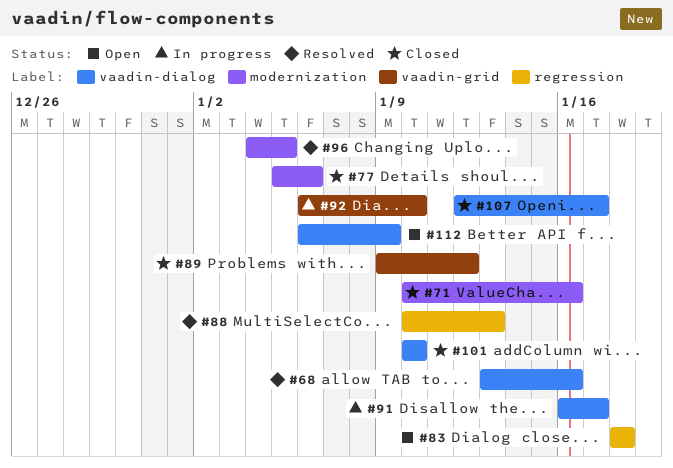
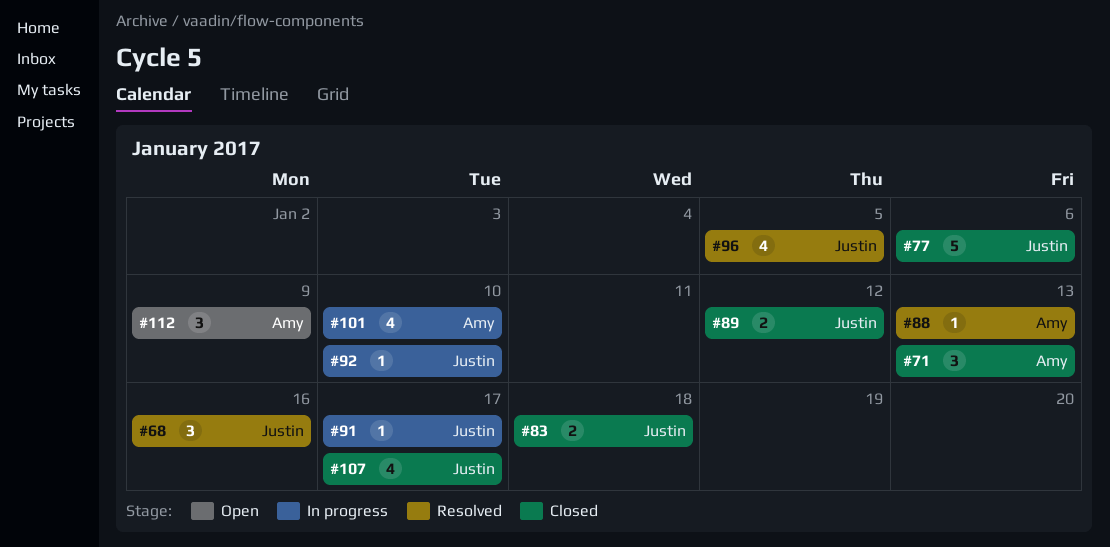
#71, due: Jan 16 -> Jan 13
#83, status: Open -> Closed
#101, status: Closed -> In progress

